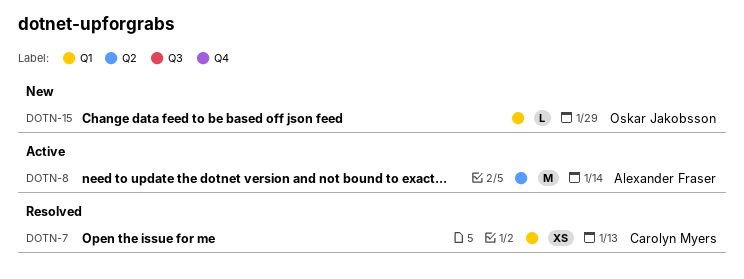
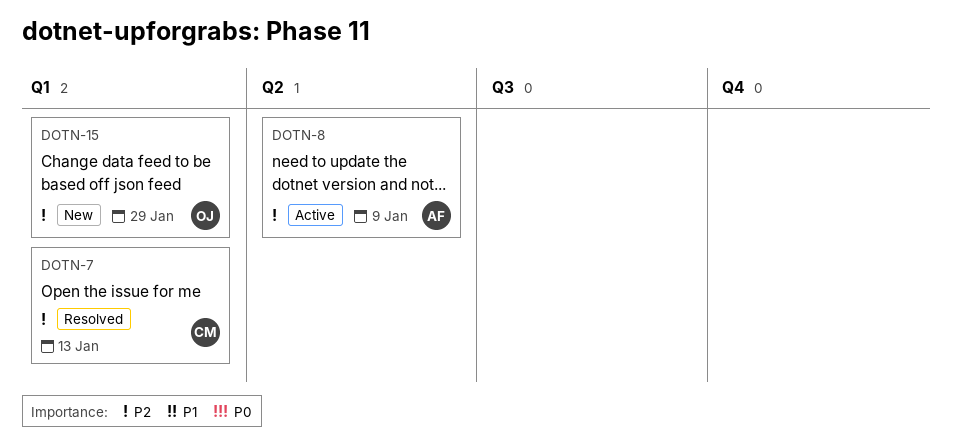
DOTN-8, due: Jan 14 -> Jan 9

